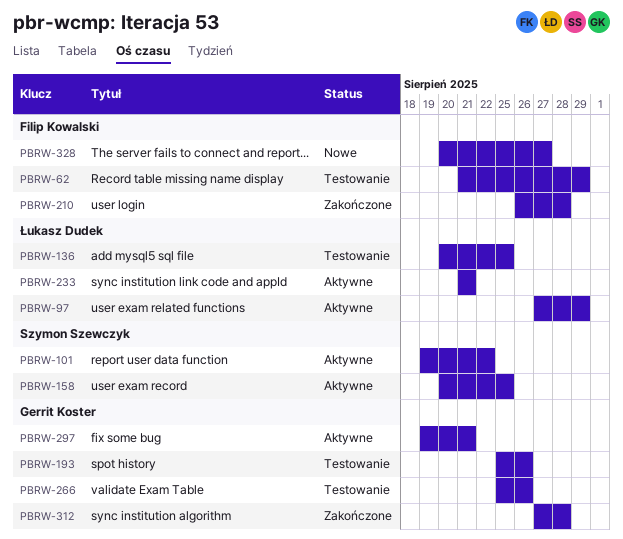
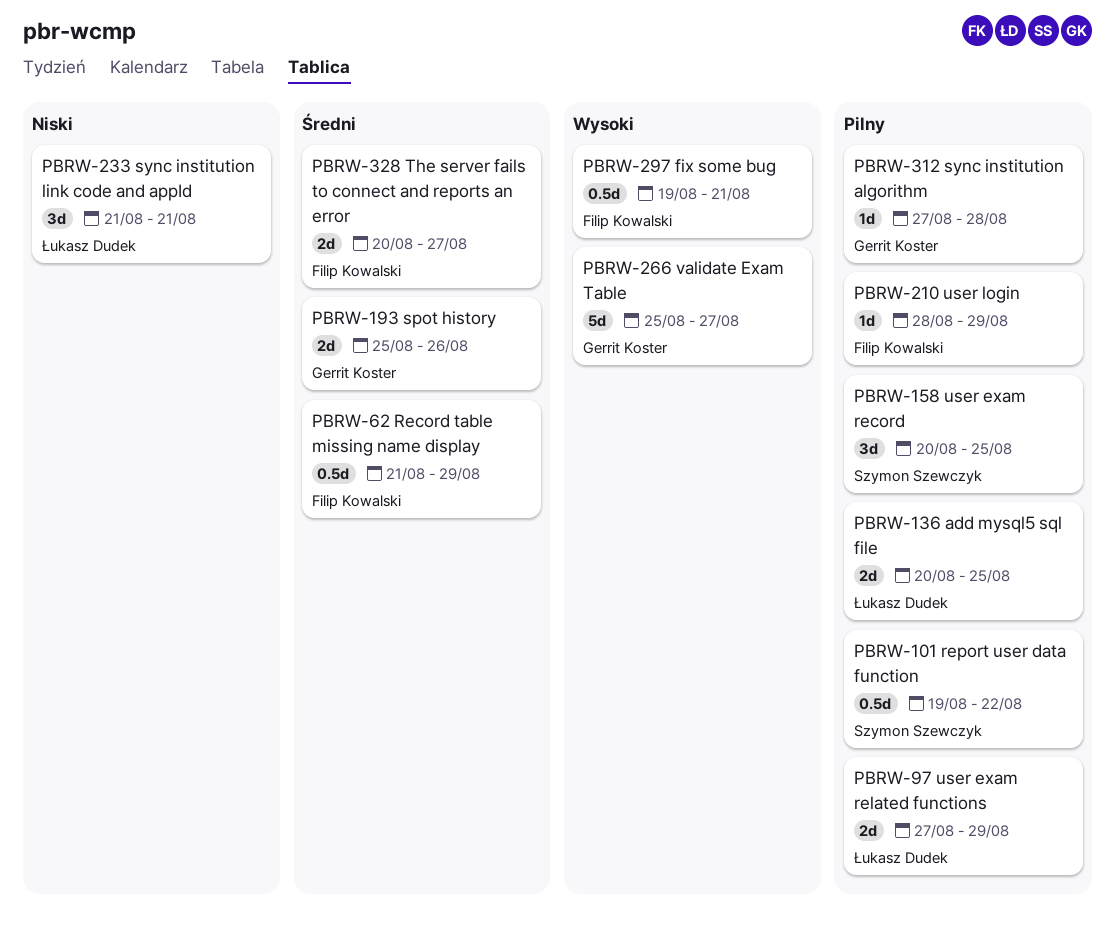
PBRW-210, start: Aug 26 -> Aug 28
PBRW-210, due: Aug 28 -> Aug 29
PBRW-266, due: Aug 26 -> Aug 27
PBRW-297, owner: Gerrit Koster -> Filip Kowalski

